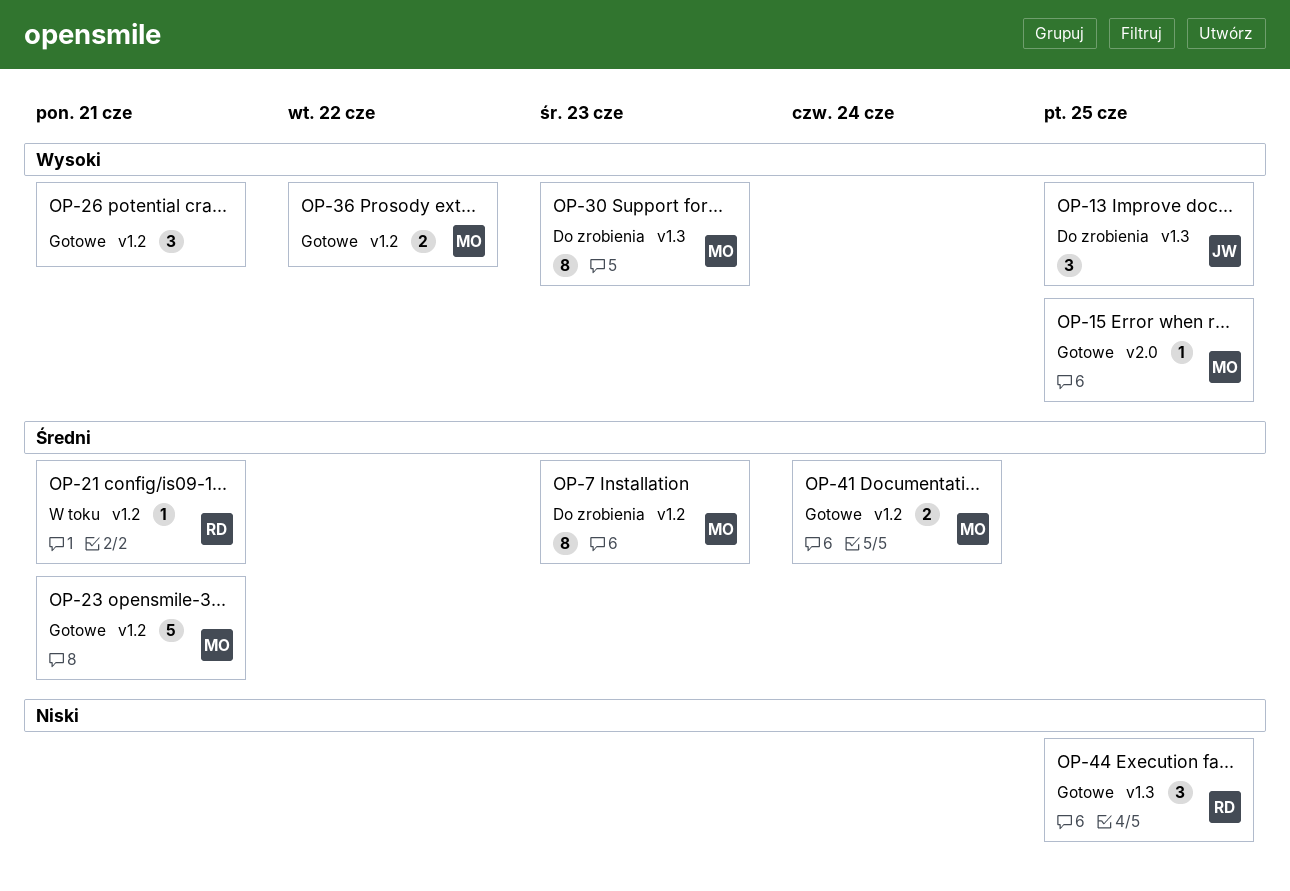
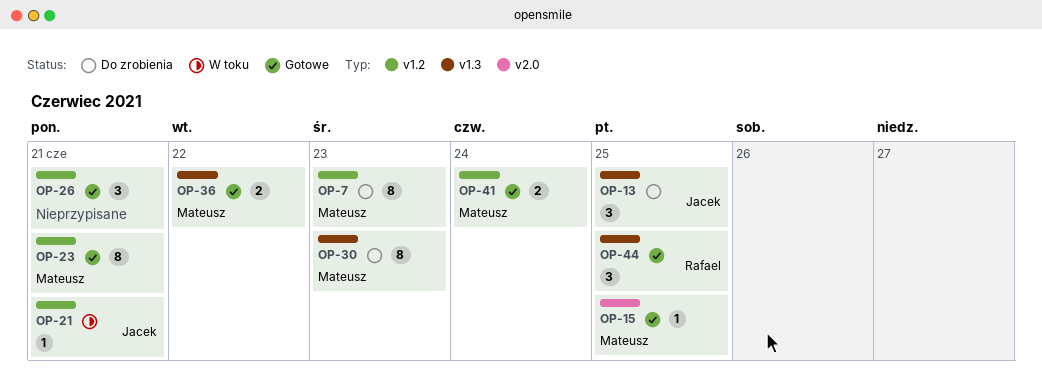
OP-21, owner: Rafael -> Jacek
OP-23, estimate: 5 -> 8
OP-36, label: v1.2 -> v1.3

